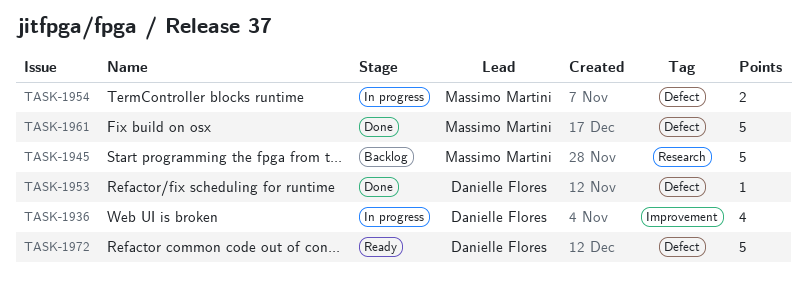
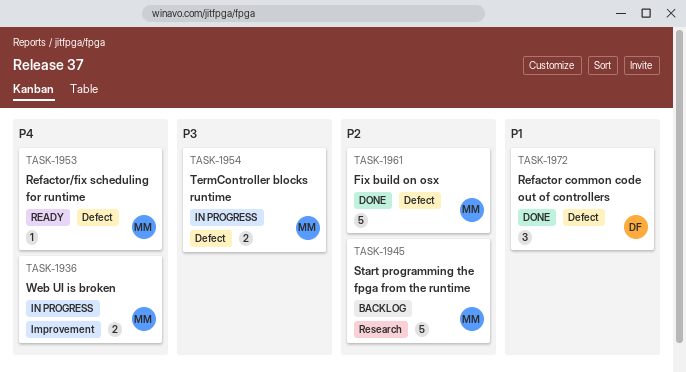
TASK-1936, owner: Danielle Flores -> Massimo Martini
TASK-1936, estimate: 4 -> 2
TASK-1953, status: Done -> Ready
TASK-1953, owner: Danielle Flores -> Massimo Martini
TASK-1972, status: Ready -> Done
TASK-1972, estimate: 5 -> 3

